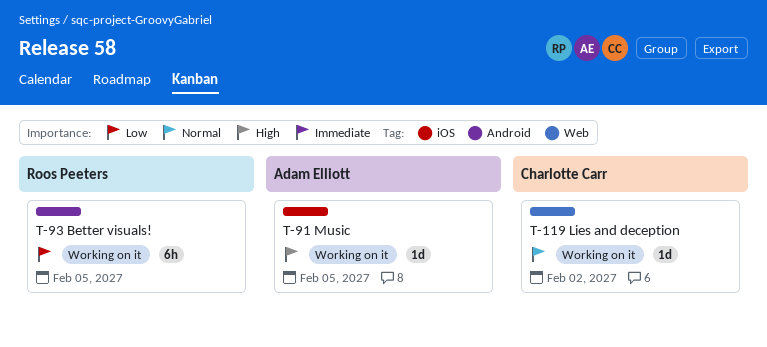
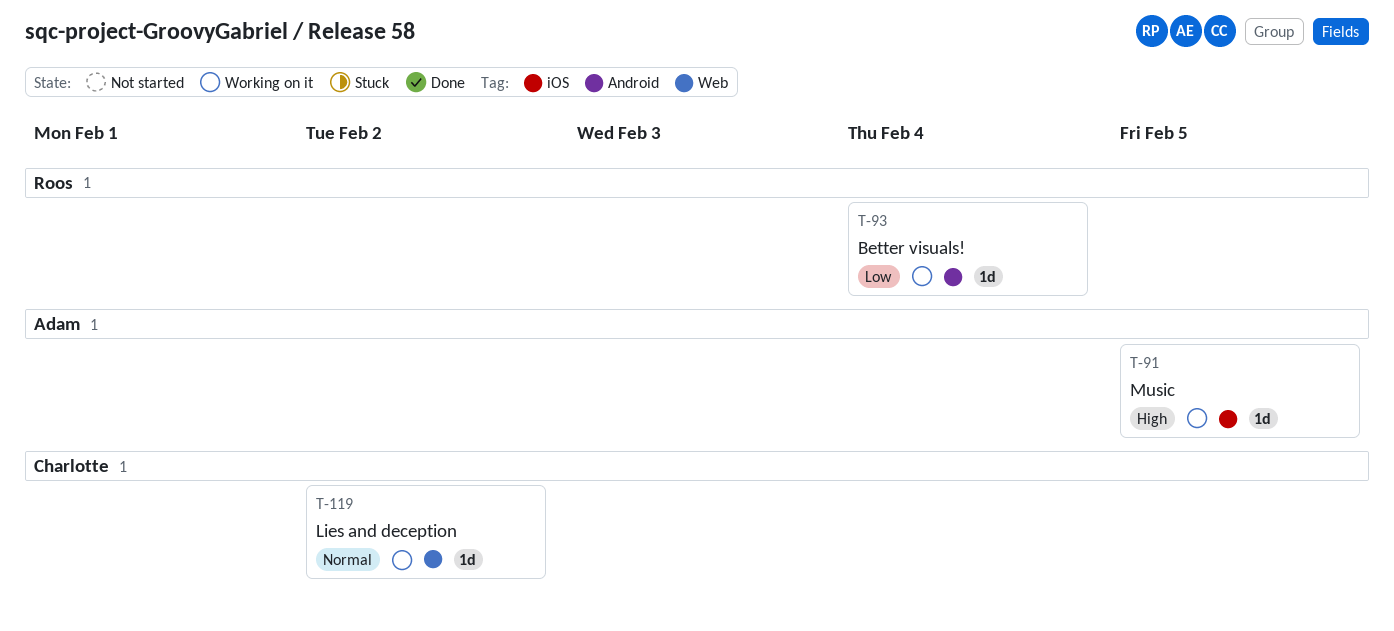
T-93, estimate: 6h -> 1d
T-93, due: Feb 5 -> Feb 4

